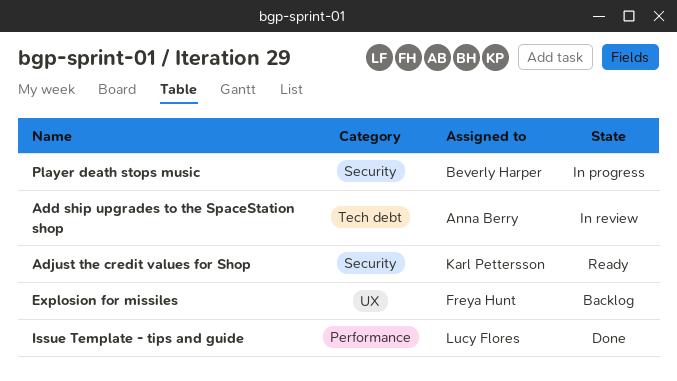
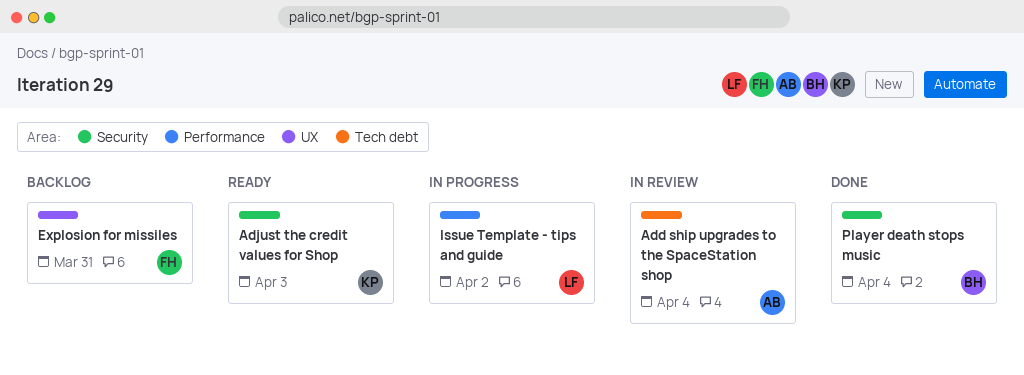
Issue Template - tips and guide, status: Done -> In progress
Player death stops music, status: In progress -> Done

